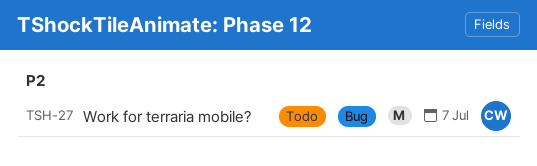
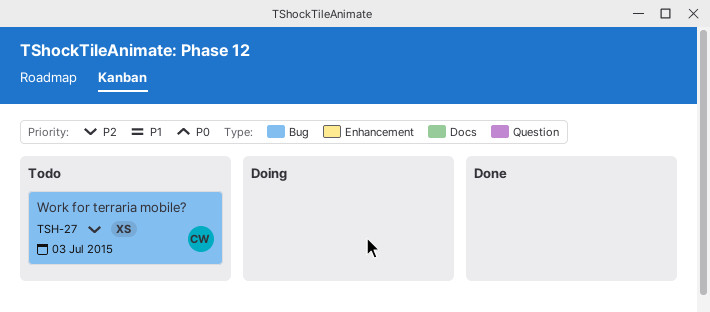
TSH-27, estimate: M -> XS
TSH-27, due: Jul 7 -> Jul 3

